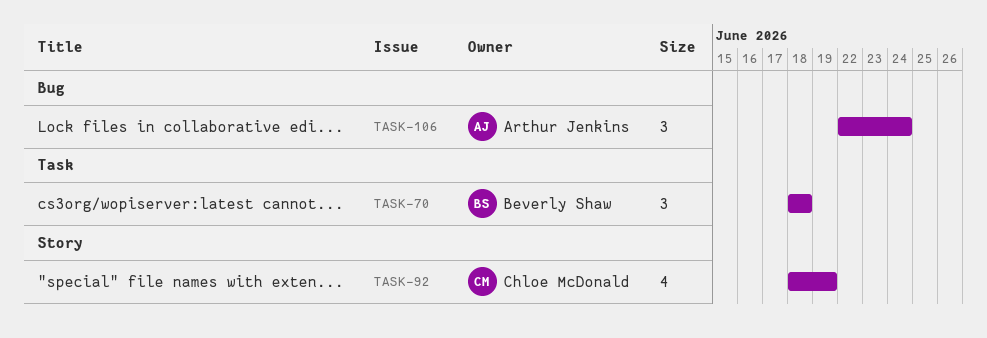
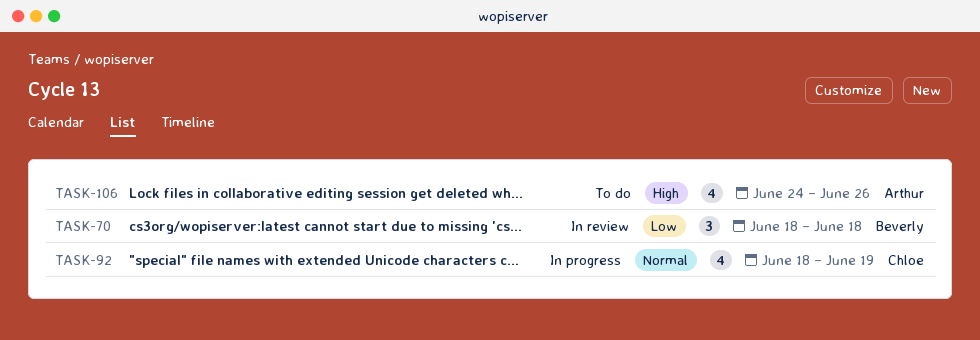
TASK-106, estimate: 3 -> 4
TASK-106, start: Jun 22 -> Jun 24
TASK-106, due: Jun 24 -> Jun 26

